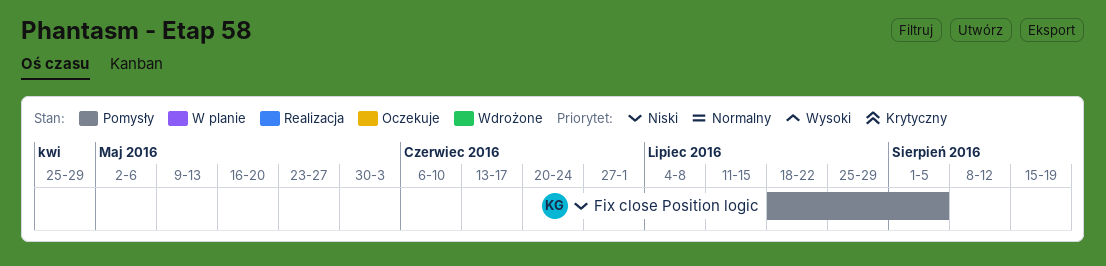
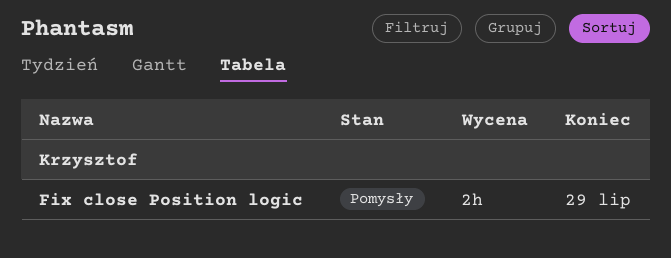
Fix close Position logic, due: Aug 5 -> Jul 29

